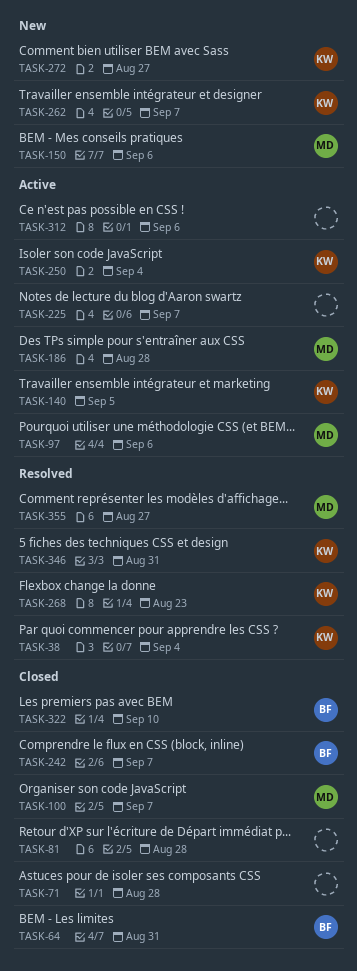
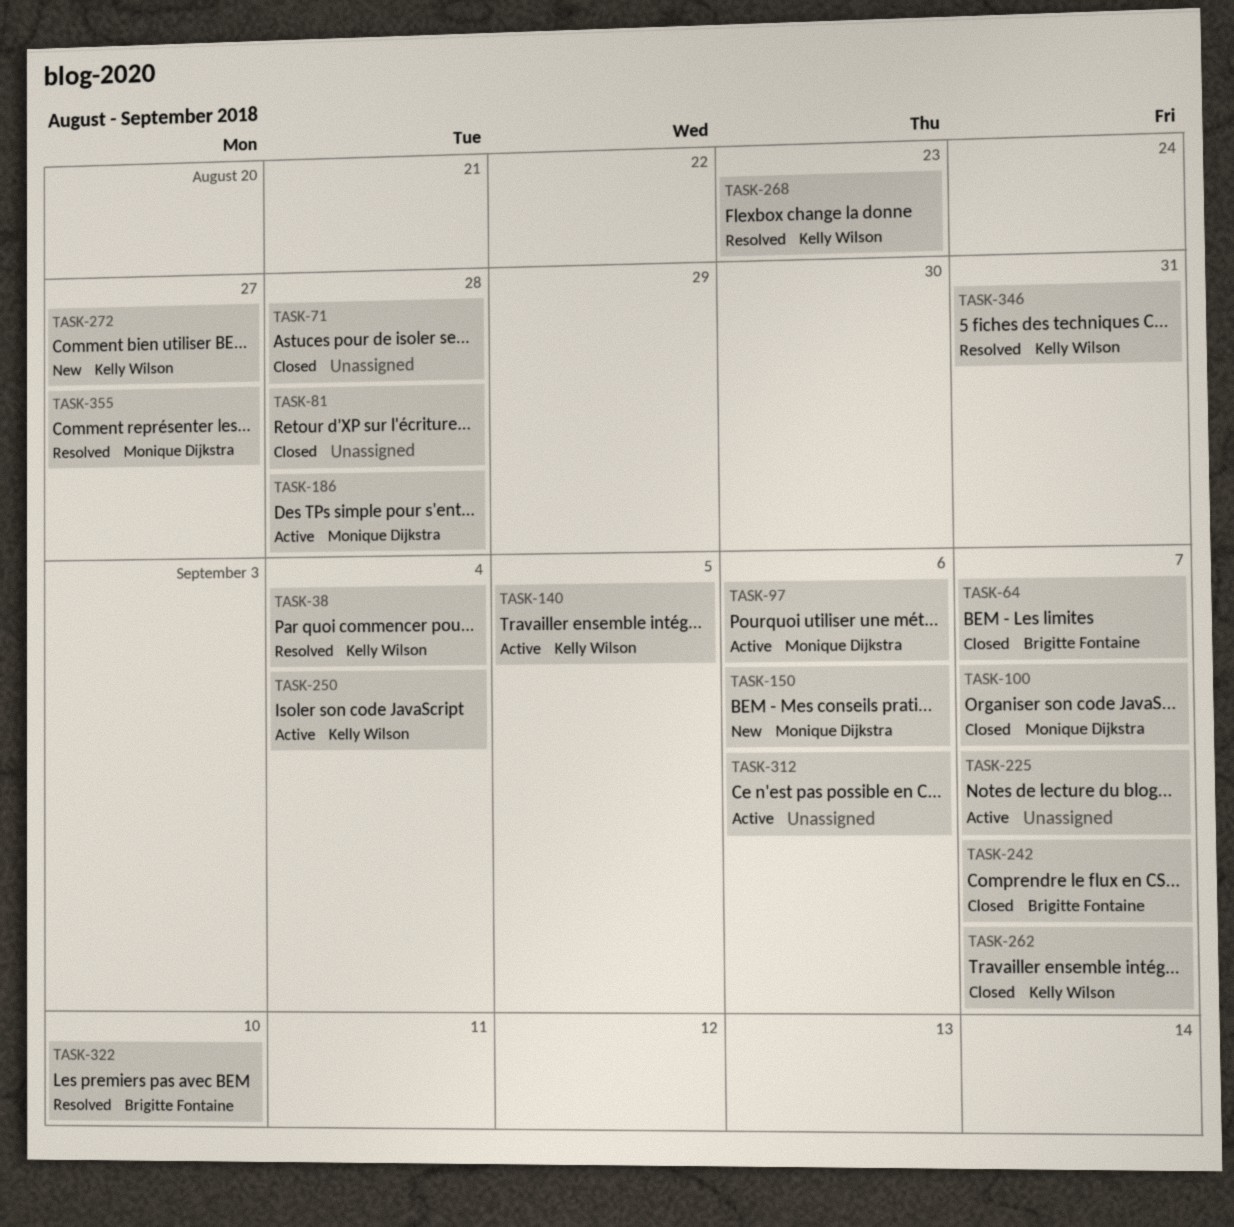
TASK-64, due: Aug 31 -> Sep 7
TASK-262, status: New -> Closed
TASK-322, status: Closed -> Resolved

